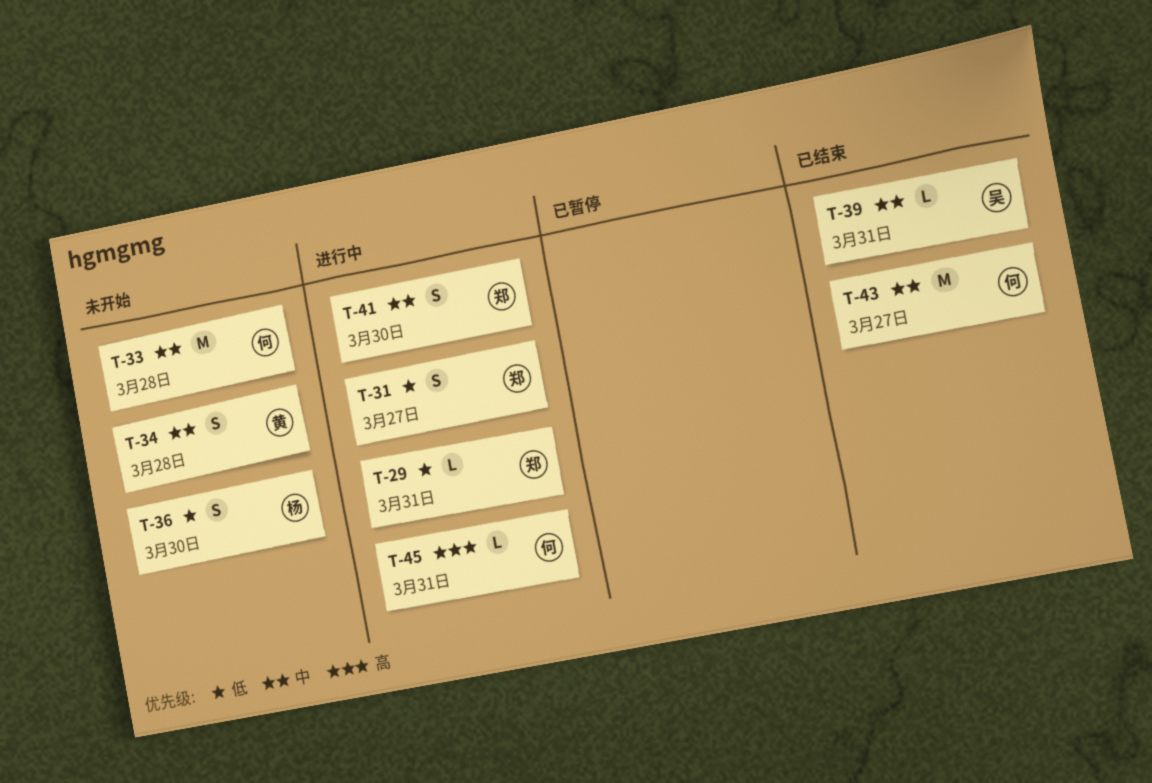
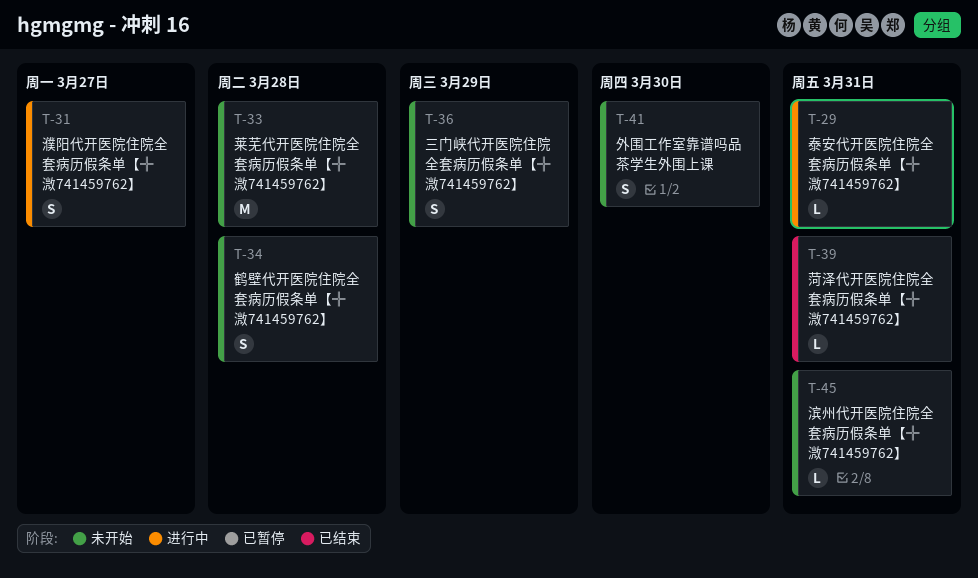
T-36, due: Mar 30 -> Mar 29
T-41, status: 进行中 -> 未开始
T-43: present -> none
T-45, status: 进行中 -> 未开始

